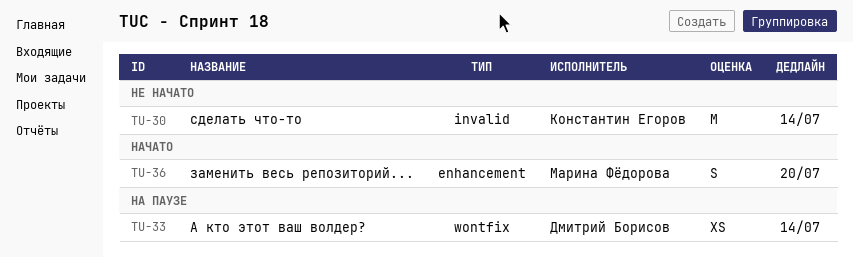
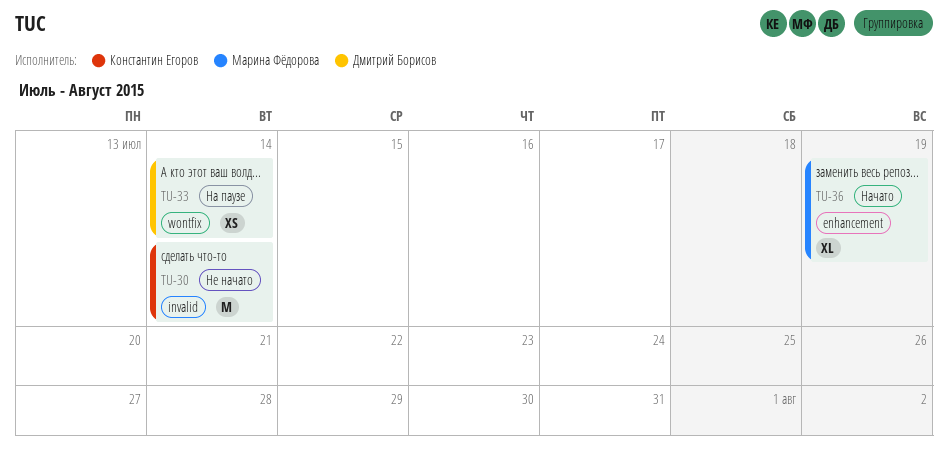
TU-36, estimate: S -> XL
TU-36, due: Jul 20 -> Jul 19

